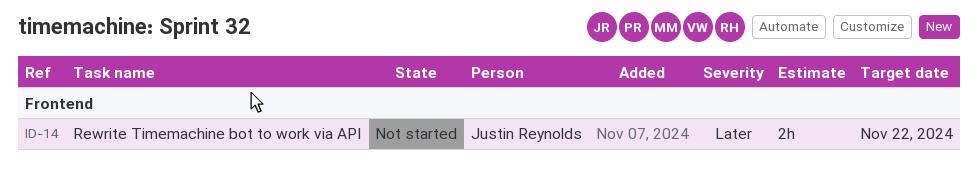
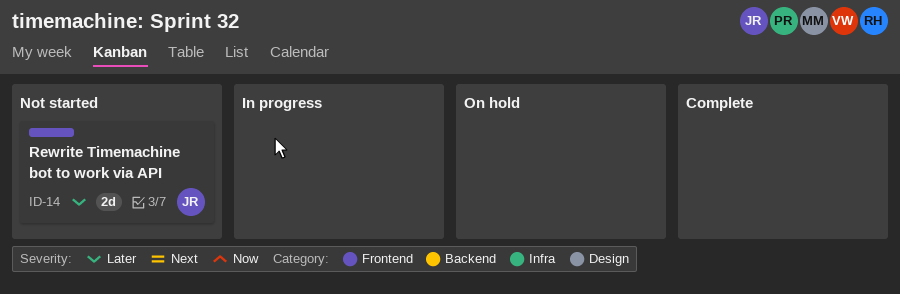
ID-14, estimate: 2h -> 2d

